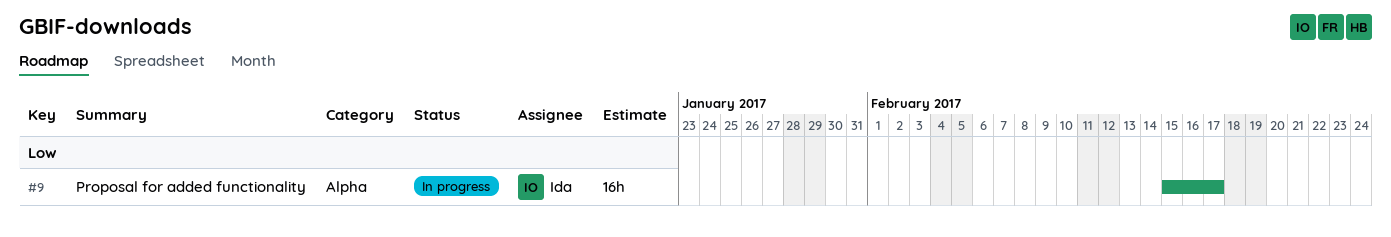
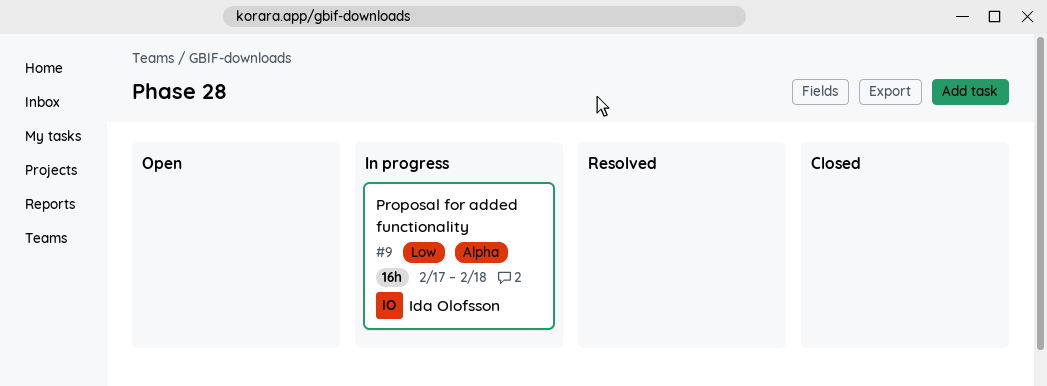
#9, start: Feb 15 -> Feb 17
#9, due: Feb 17 -> Feb 18

